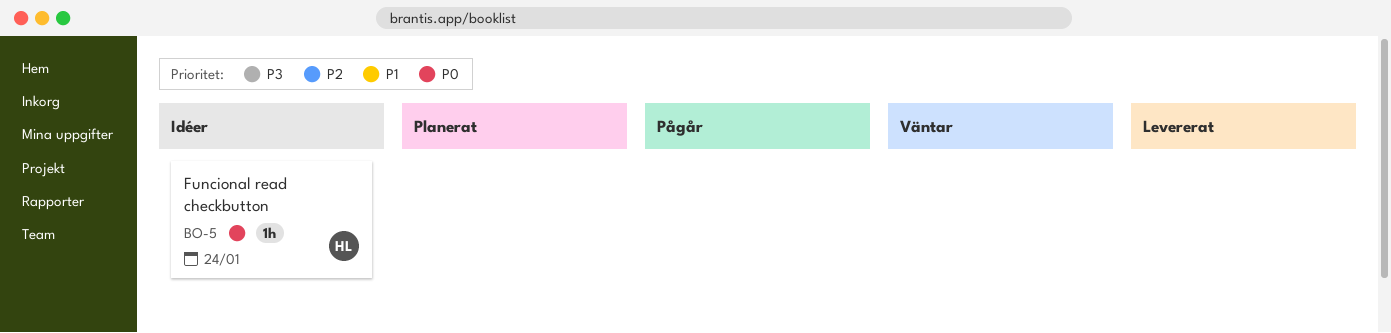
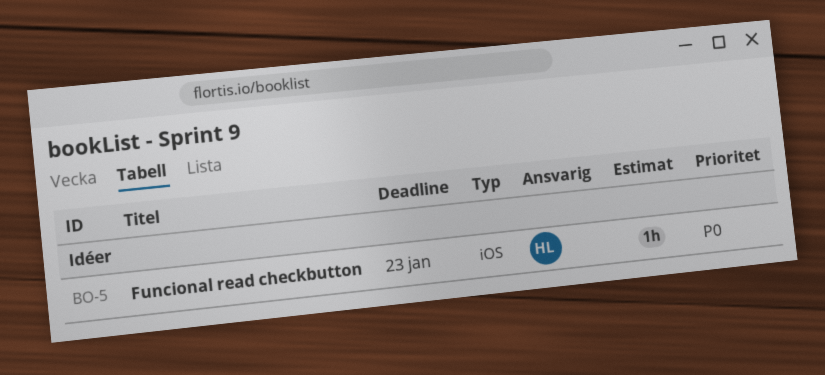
BO-5, due: Jan 24 -> Jan 23

